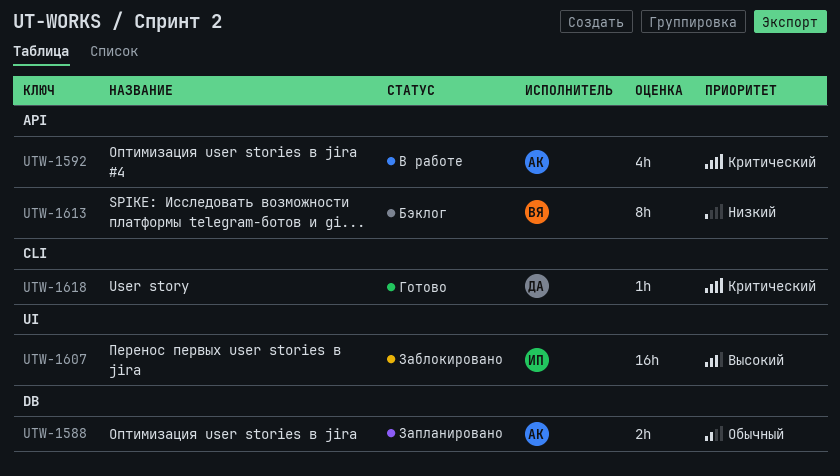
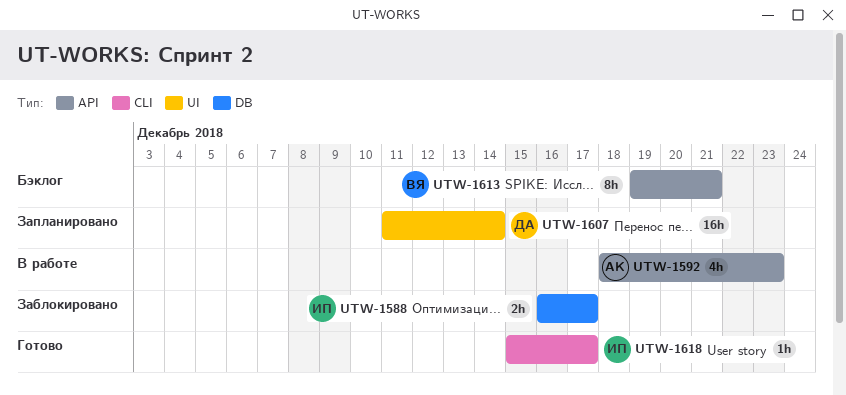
UTW-1588, status: Запланировано -> Заблокировано
UTW-1588, owner: АК -> ИП
UTW-1607, status: Заблокировано -> Запланировано
UTW-1607, owner: ИП -> ДА
UTW-1618, owner: ДА -> ИП

